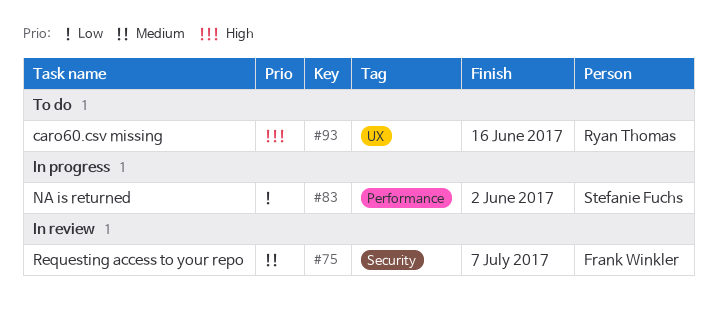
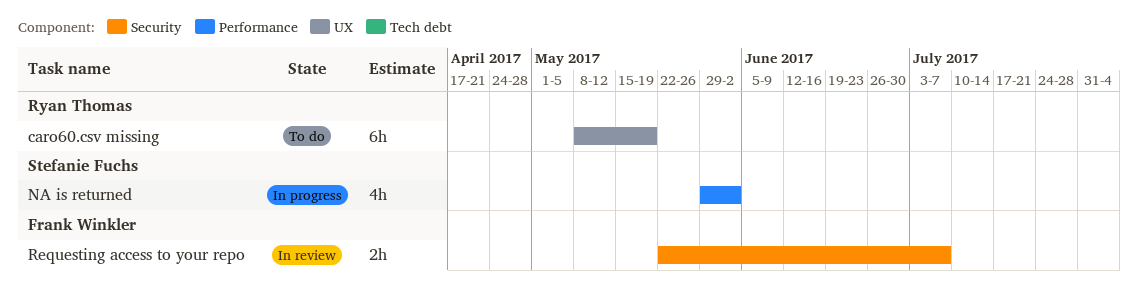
caro60.csv missing, due: Jun 16 -> May 19

